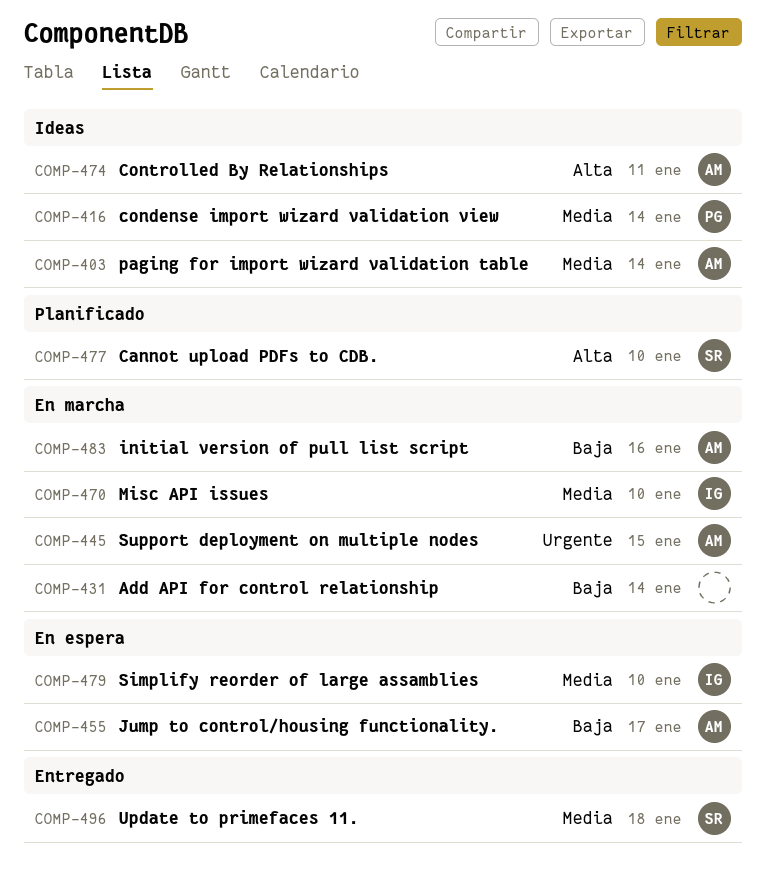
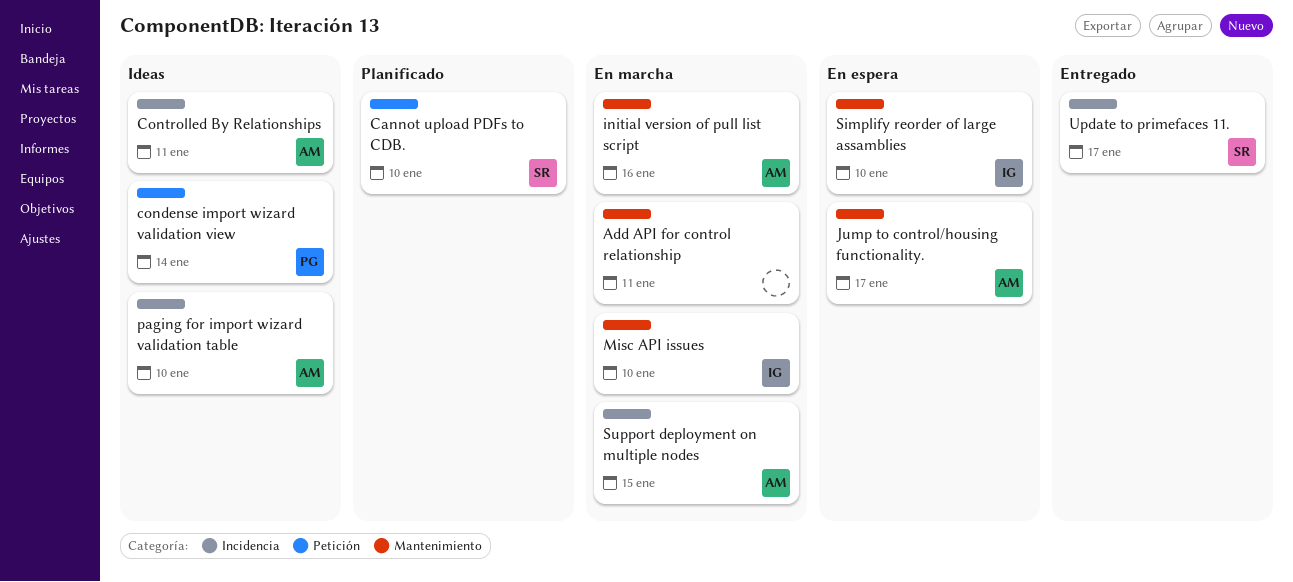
Add API for control relationship, due: Jan 14 -> Jan 11
paging for import wizard validation table, due: Jan 14 -> Jan 10
Update to primefaces 11., due: Jan 18 -> Jan 17

